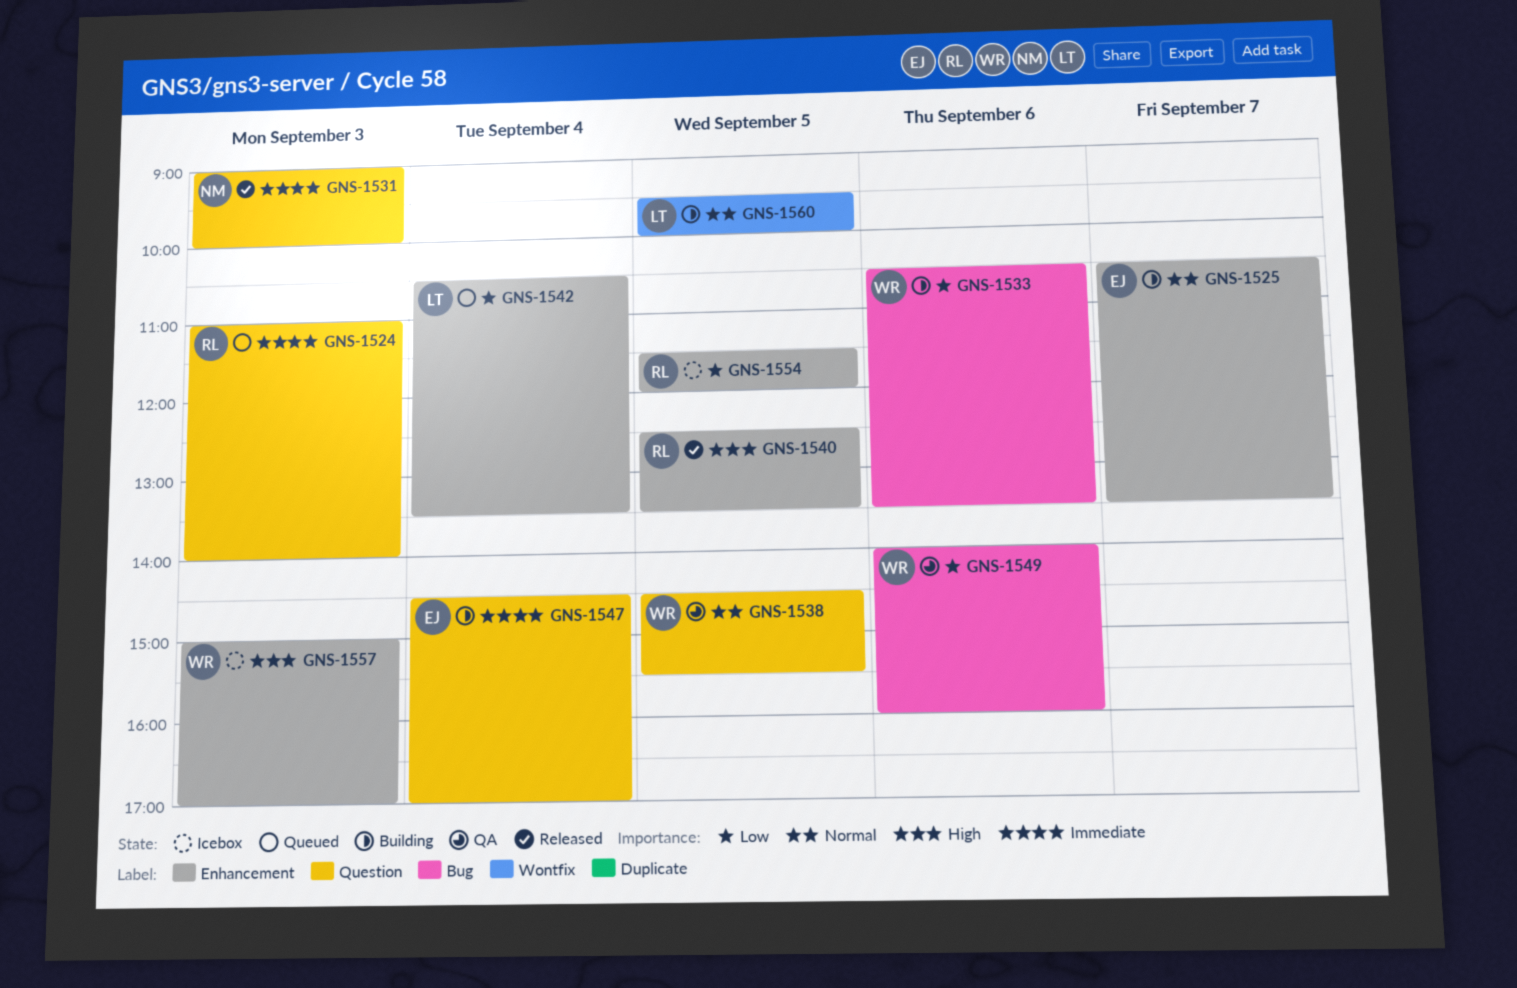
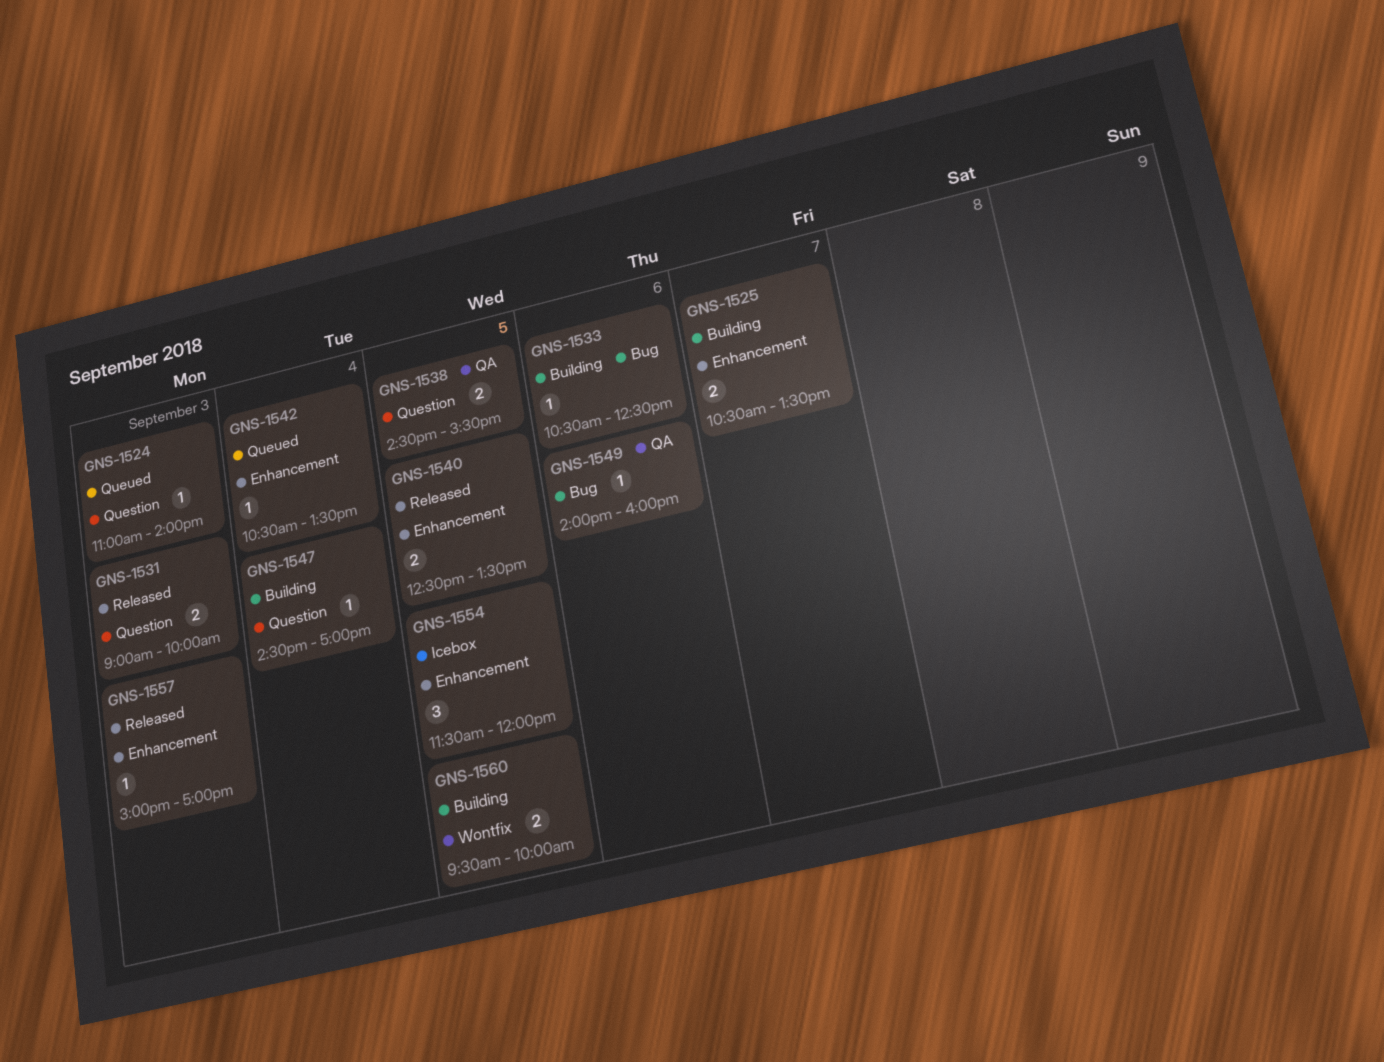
GNS-1533, ends: 13:30 -> 12:30
GNS-1557, status: Icebox -> Released

